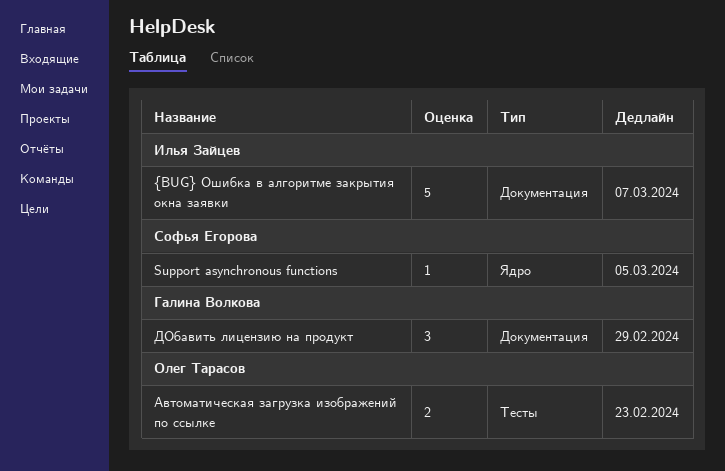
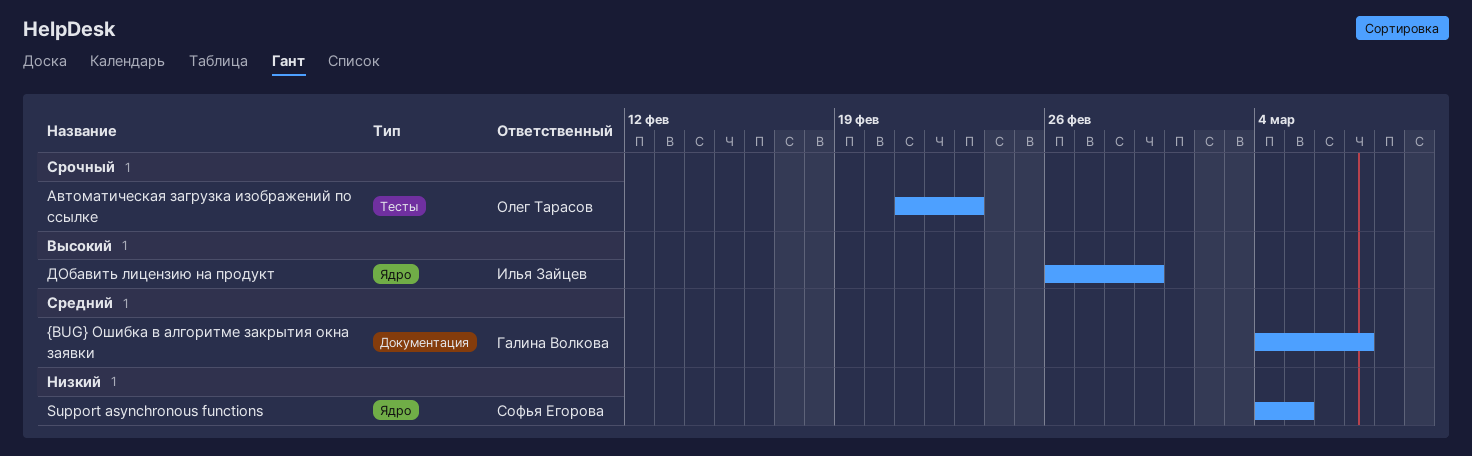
{BUG} Ошибка в алгоритме закрытия окна заявки, owner: Илья Зайцев -> Галина Волкова
ДОбавить лицензию на продукт, owner: Галина Волкова -> Илья Зайцев
ДОбавить лицензию на продукт, label: Документация -> Ядро

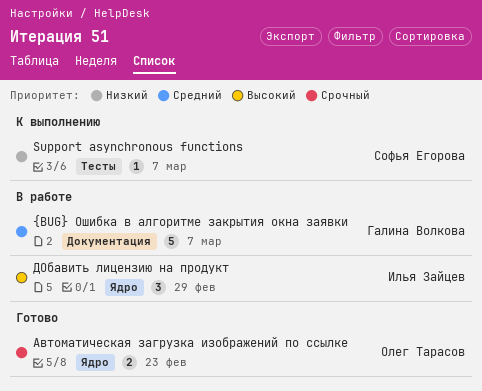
Support asynchronous functions, label: Ядро -> Тесты
Support asynchronous functions, due: Mar 5 -> Mar 7
Автоматическая загрузка изображений по ссылке, label: Тесты -> Ядро

